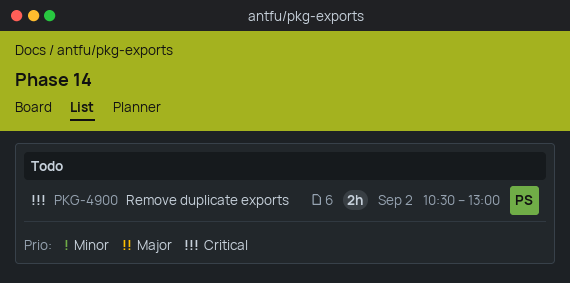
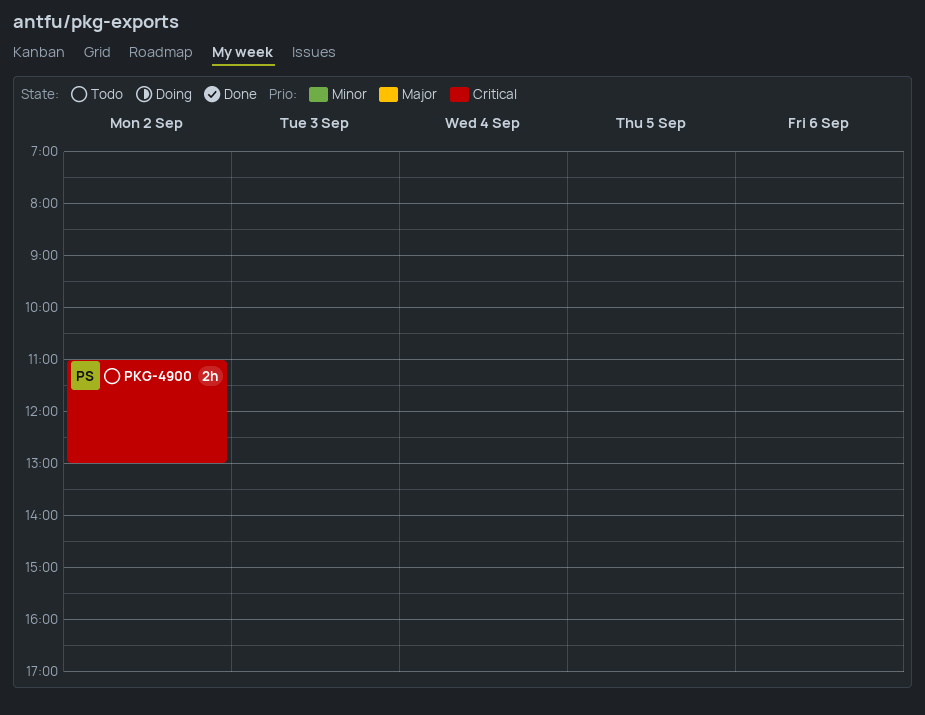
PKG-4900, begins: 10:30 -> 11:00

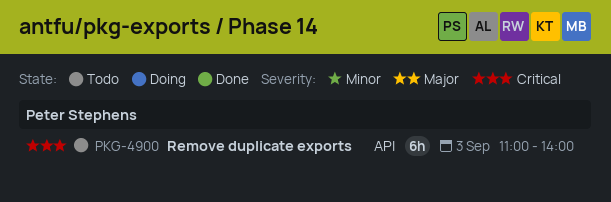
PKG-4900, estimate: 2h -> 6h
PKG-4900, day: Sep 2 -> Sep 3
PKG-4900, ends: 13:00 -> 14:00

